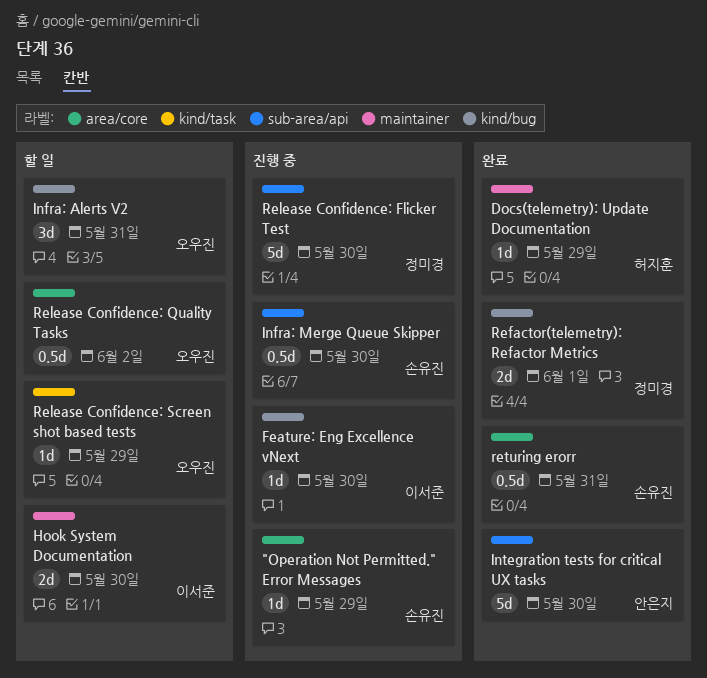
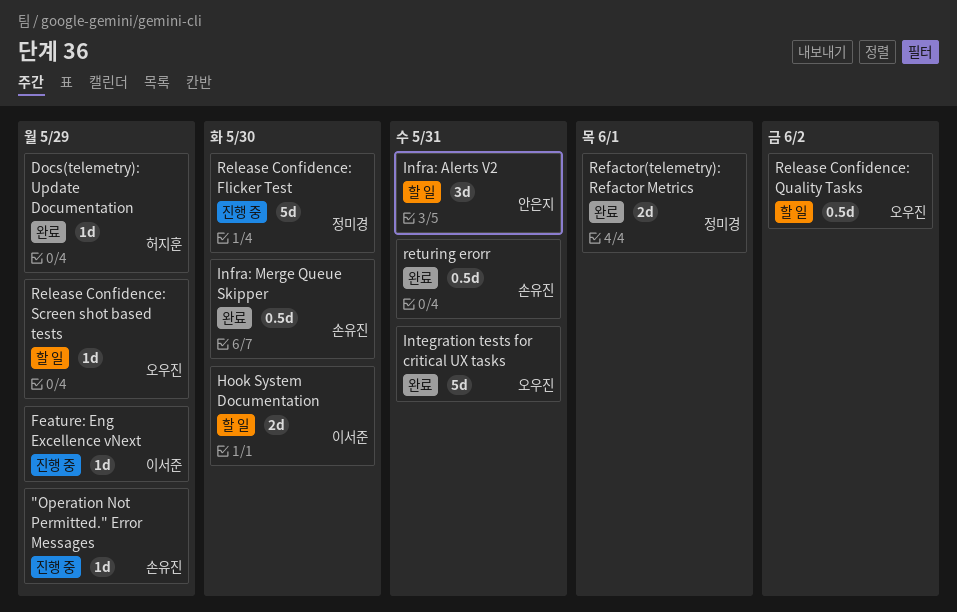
Feature: Eng Excellence vNext, due: May 30 -> May 29
Infra: Alerts V2, owner: 오우진 -> 안은지
Infra: Merge Queue Skipper, status: 진행 중 -> 완료
Integration tests for critical UX tasks, owner: 안은지 -> 오우진
Integration tests for critical UX tasks, due: May 30 -> May 31

